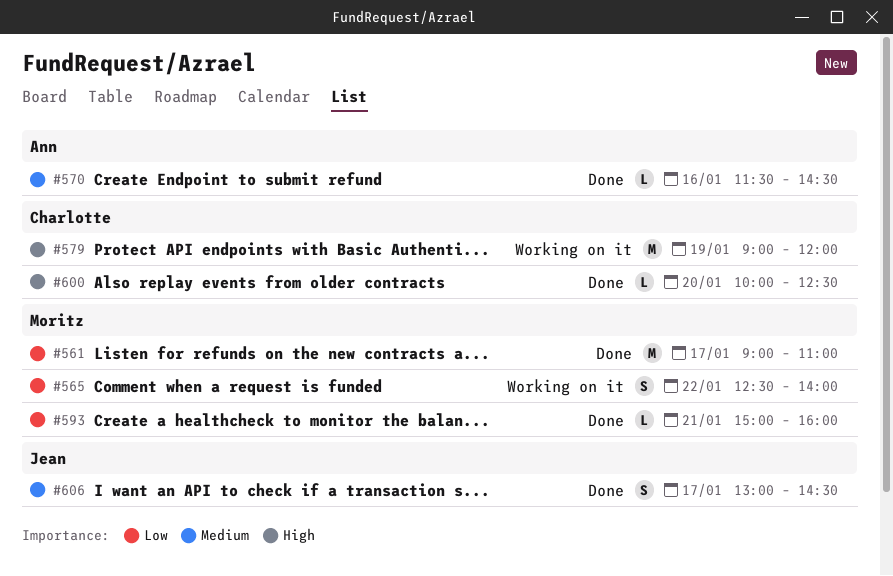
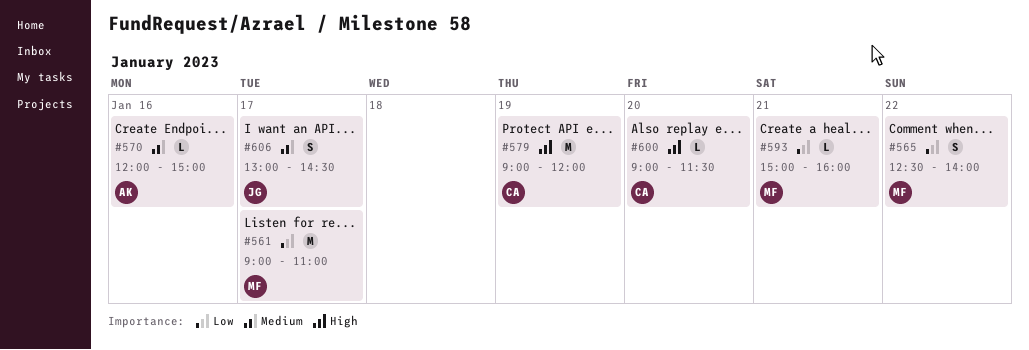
#570, begins: 11:30 -> 12:00
#570, ends: 14:30 -> 15:00
#600, begins: 10:00 -> 09:00
#600, ends: 12:30 -> 11:30

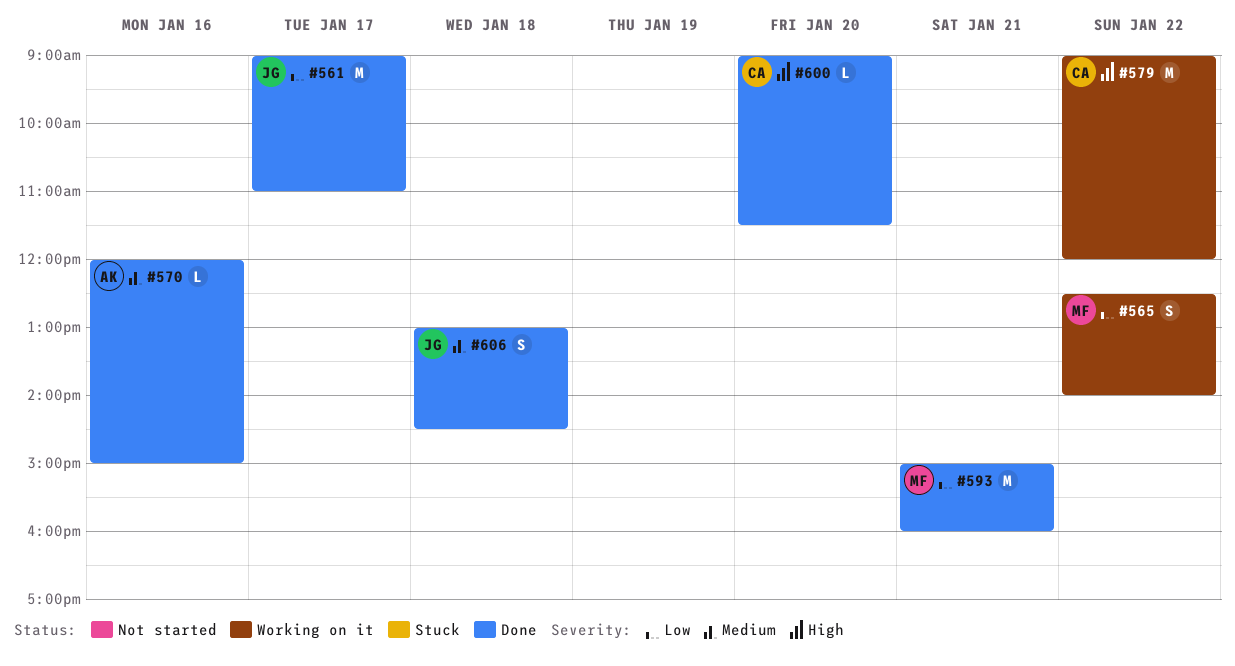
#561, owner: MF -> JG
#579, day: Jan 19 -> Jan 22
#593, estimate: L -> M
#606, day: Jan 17 -> Jan 18

